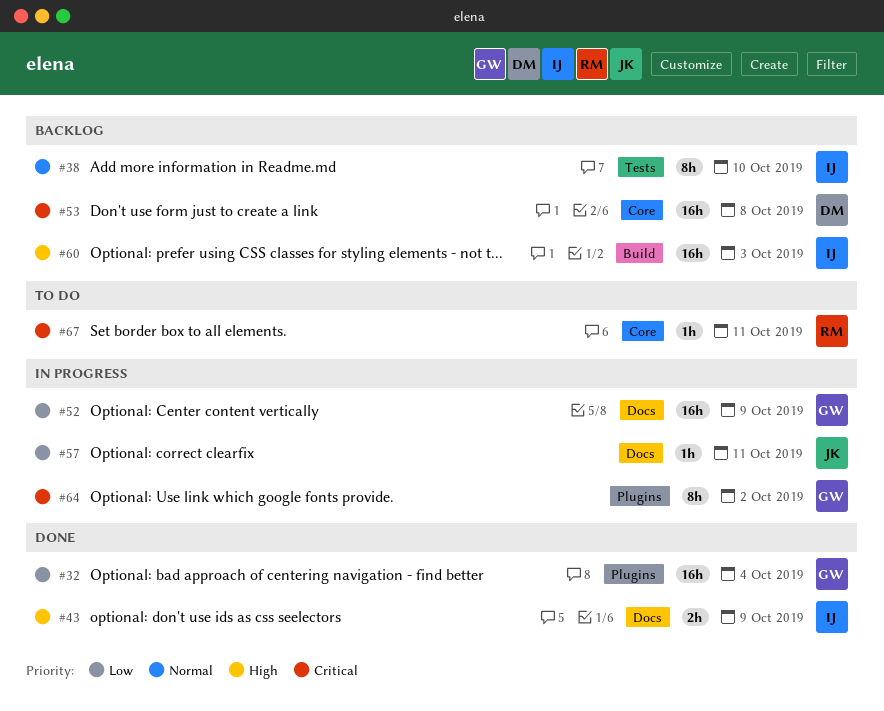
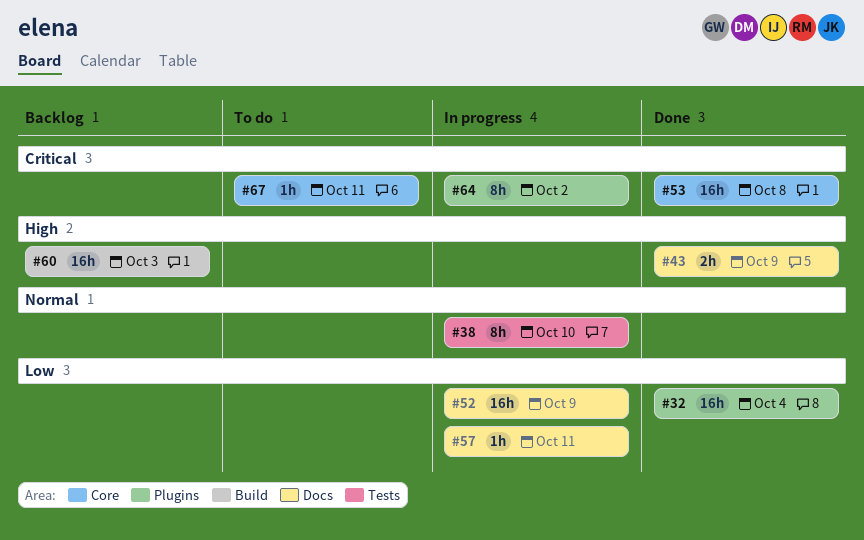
#38, status: Backlog -> In progress
#53, status: Backlog -> Done

